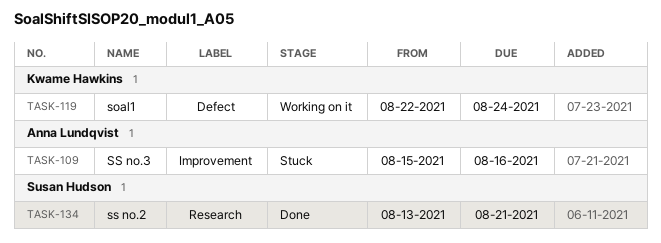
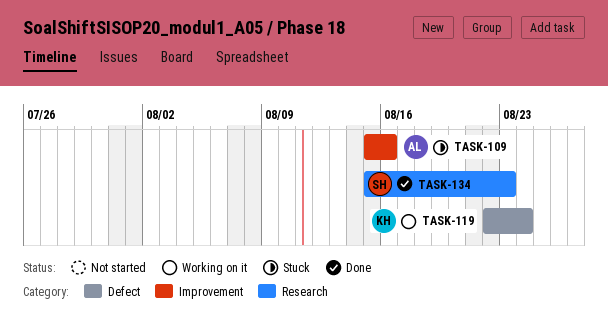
TASK-134, start: Aug 13 -> Aug 15
TASK-134, due: Aug 21 -> Aug 23

